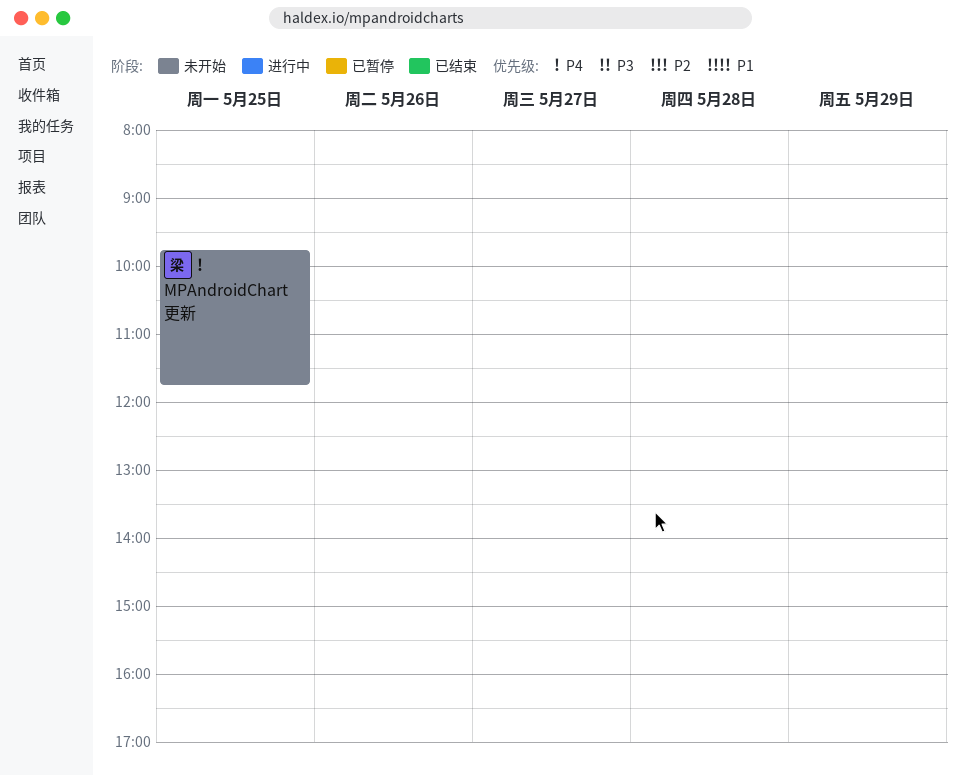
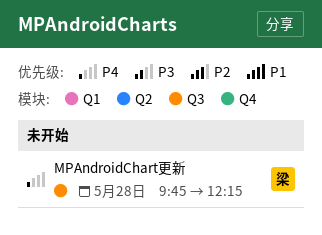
MPAndroidChart更新, day: May 25 -> May 28
MPAndroidChart更新, ends: 11:45 -> 12:15

